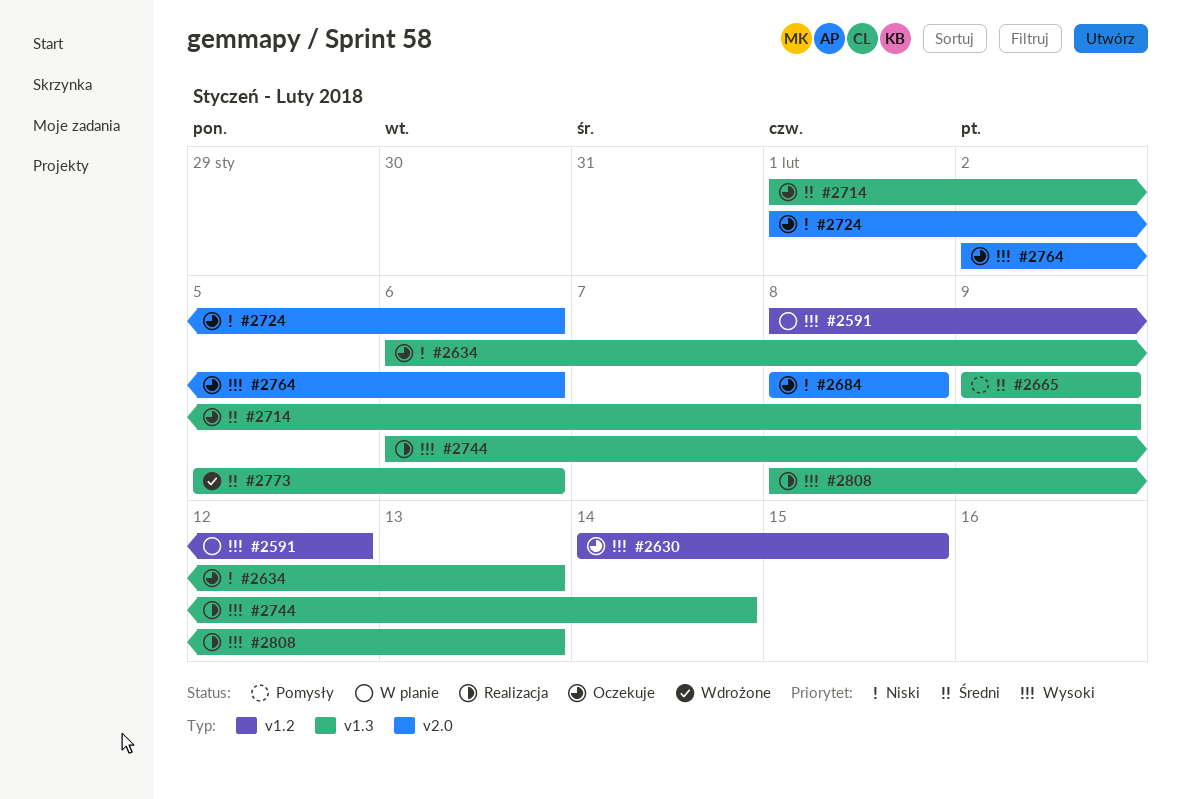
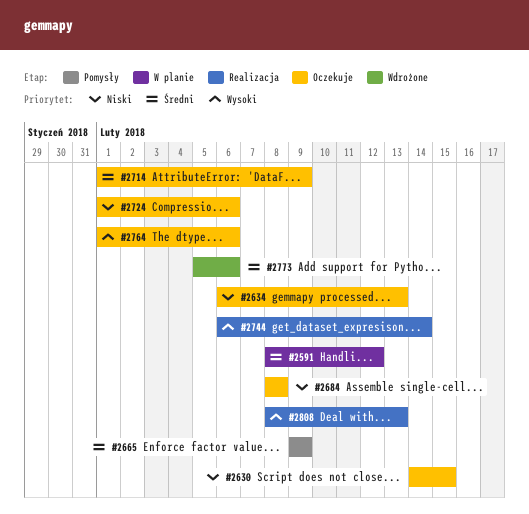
#2591, priority: Wysoki -> Średni
#2630, priority: Wysoki -> Niski
#2764, start: Feb 2 -> Feb 1

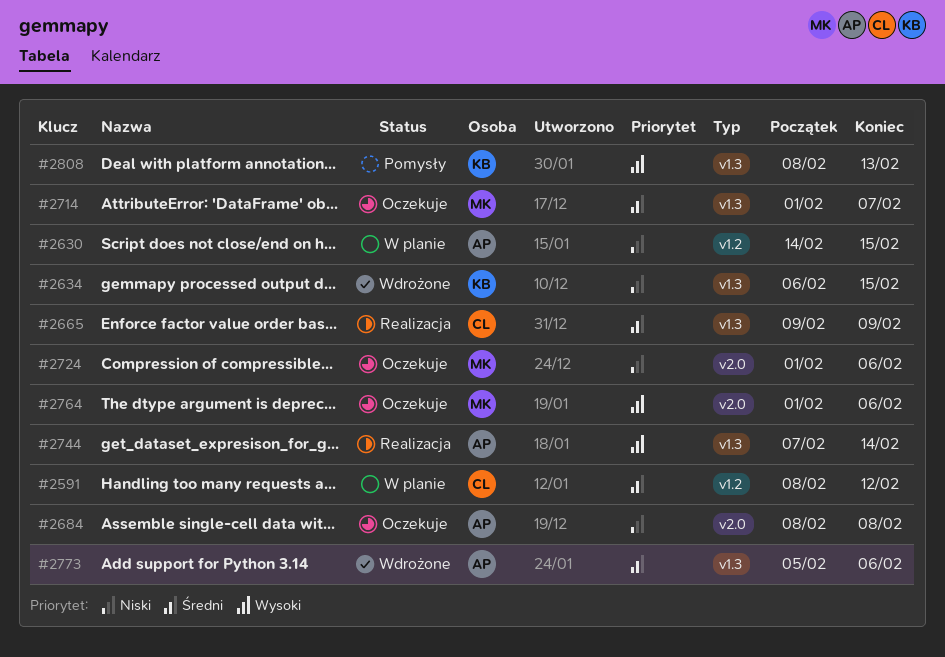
#2630, status: Oczekuje -> W planie
#2634, status: Oczekuje -> Wdrożone
#2634, due: Feb 13 -> Feb 15
#2665, status: Pomysły -> Realizacja
#2714, due: Feb 9 -> Feb 7
#2744, start: Feb 6 -> Feb 7
#2808, status: Realizacja -> Pomysły

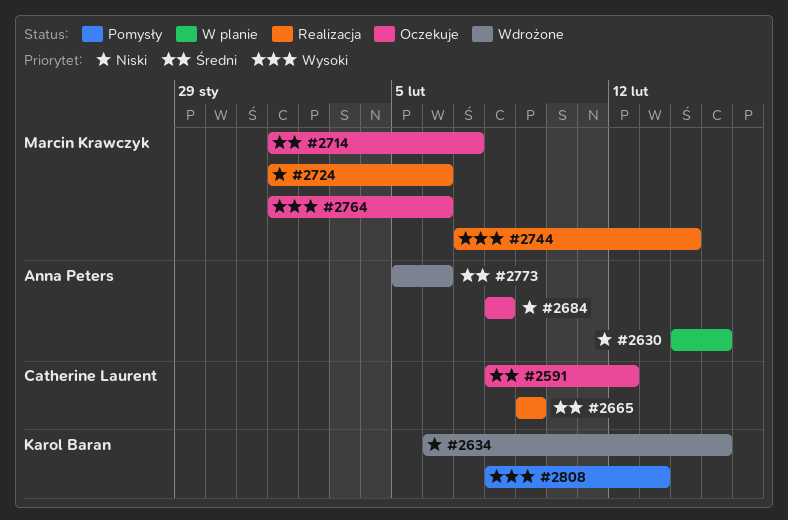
#2591, status: W planie -> Oczekuje
#2724, status: Oczekuje -> Realizacja
#2744, owner: Anna Peters -> Marcin Krawczyk

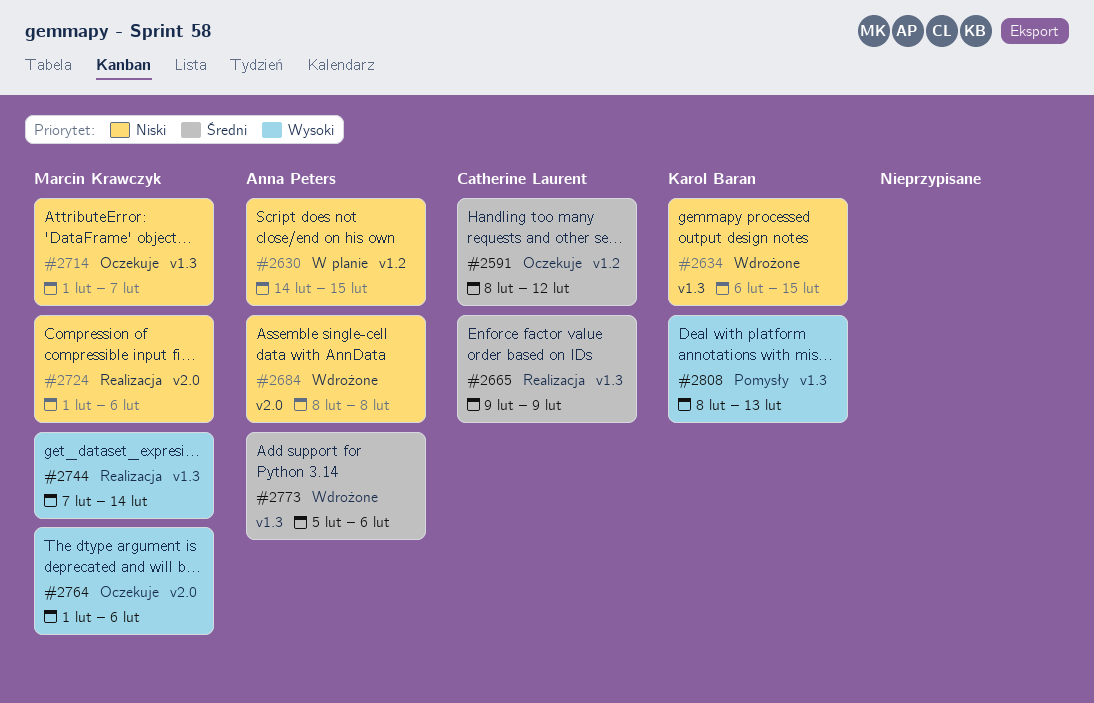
#2684, status: Oczekuje -> Wdrożone
#2714, priority: Średni -> Niski

